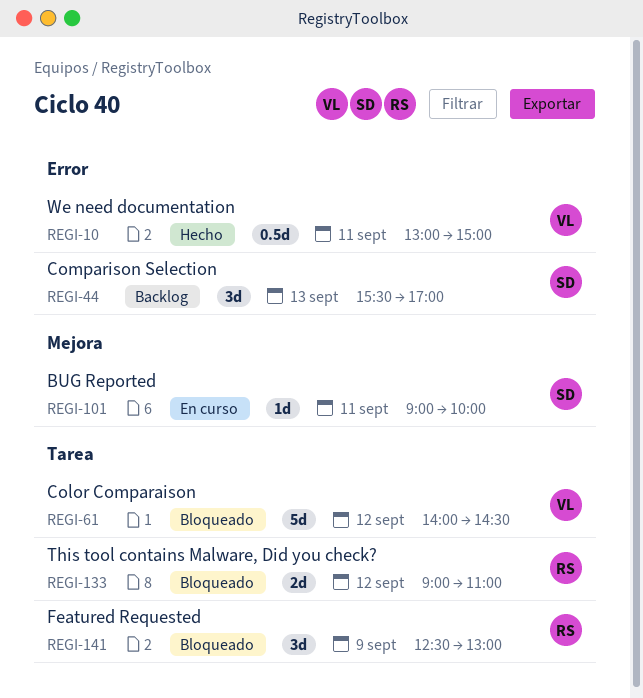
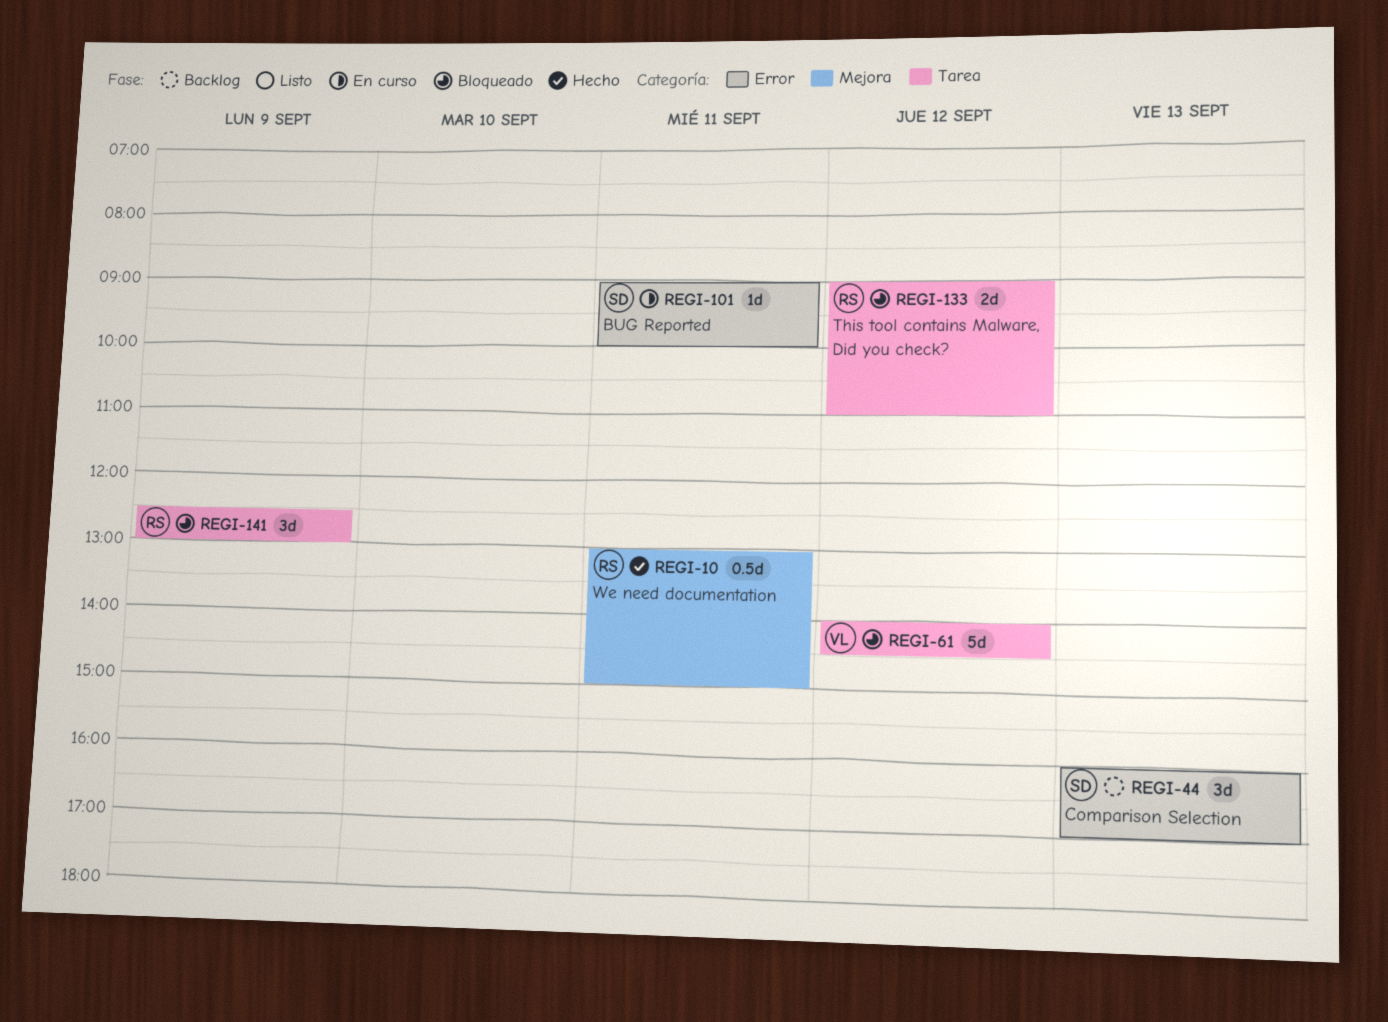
REGI-10, owner: VL -> RS
REGI-10, label: Error -> Mejora
REGI-44, begins: 15:30 -> 16:00
REGI-101, label: Mejora -> Error

